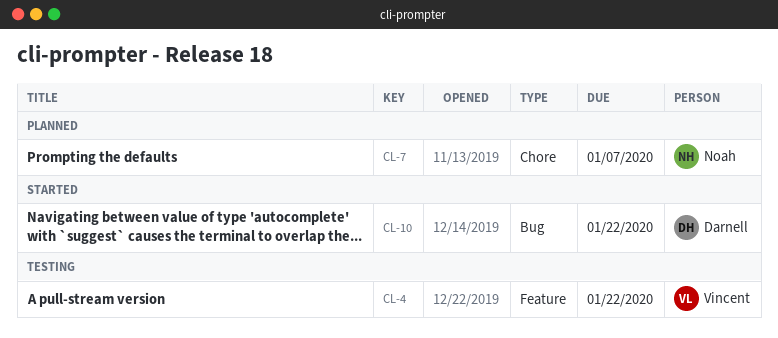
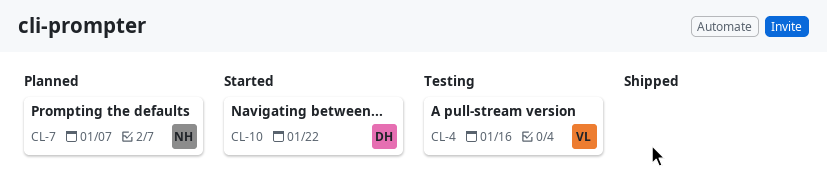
CL-4, due: Jan 22 -> Jan 16

